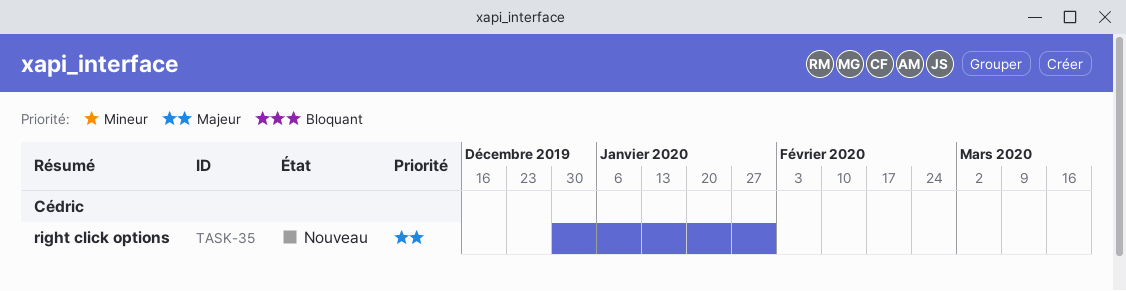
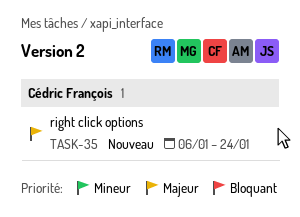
TASK-35, start: Dec 30 -> Jan 6
TASK-35, due: Jan 31 -> Jan 24

